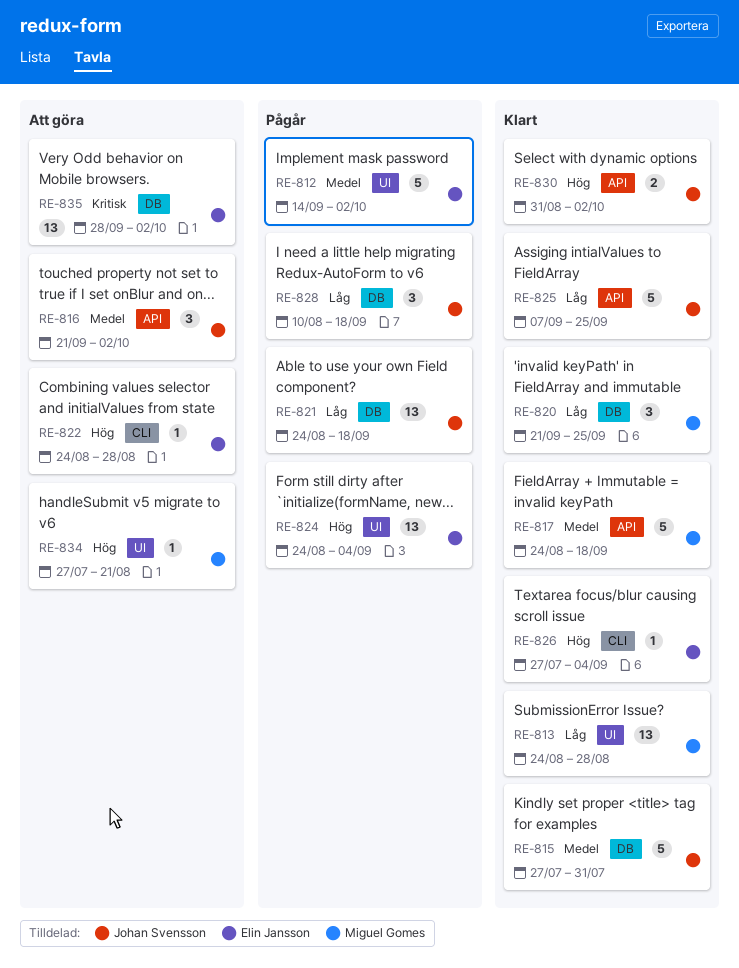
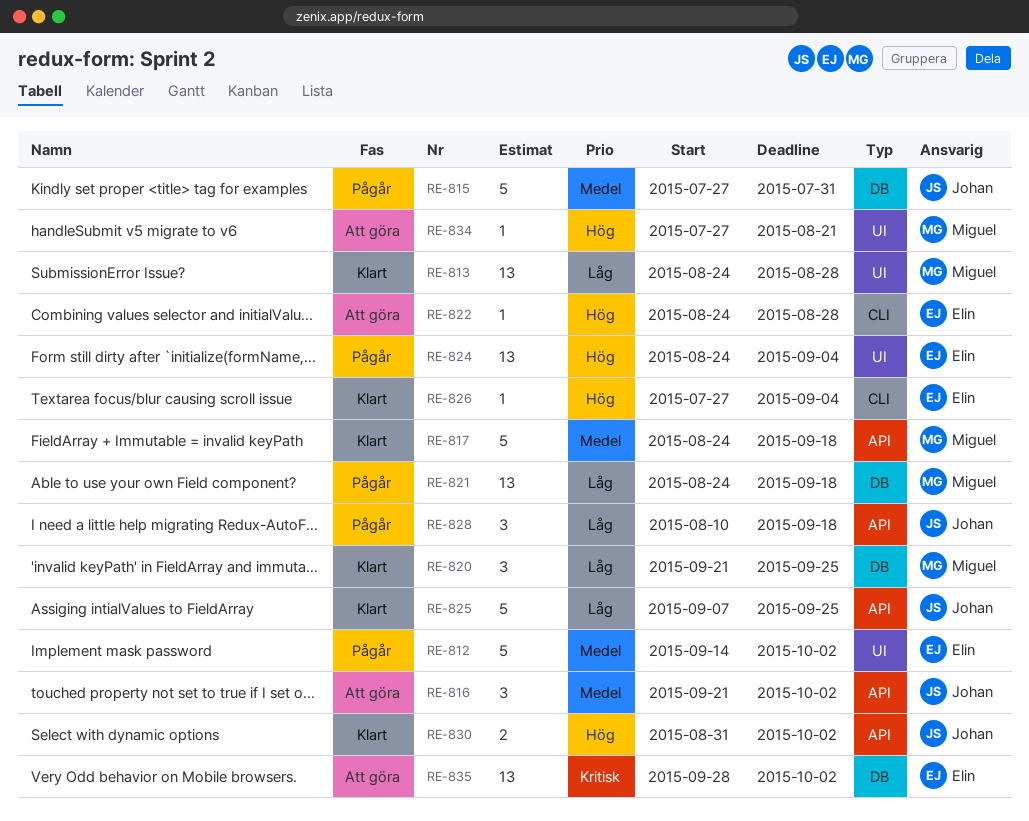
RE-815, status: Klart -> Pågår
RE-821, owner: Johan Svensson -> Miguel Gomes
RE-828, label: DB -> API

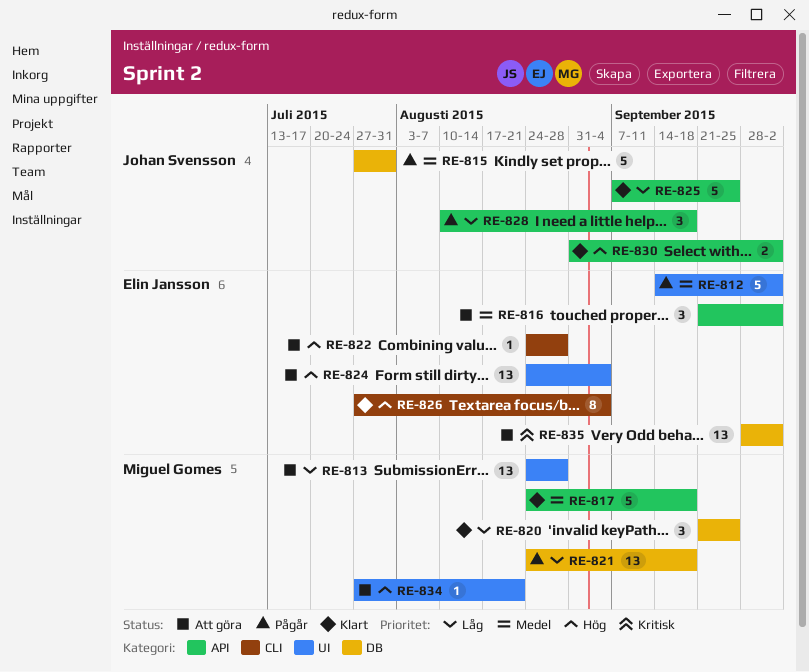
RE-813, status: Klart -> Att göra
RE-816, owner: Johan Svensson -> Elin Jansson
RE-824, status: Pågår -> Att göra
RE-826, estimate: 1 -> 8

